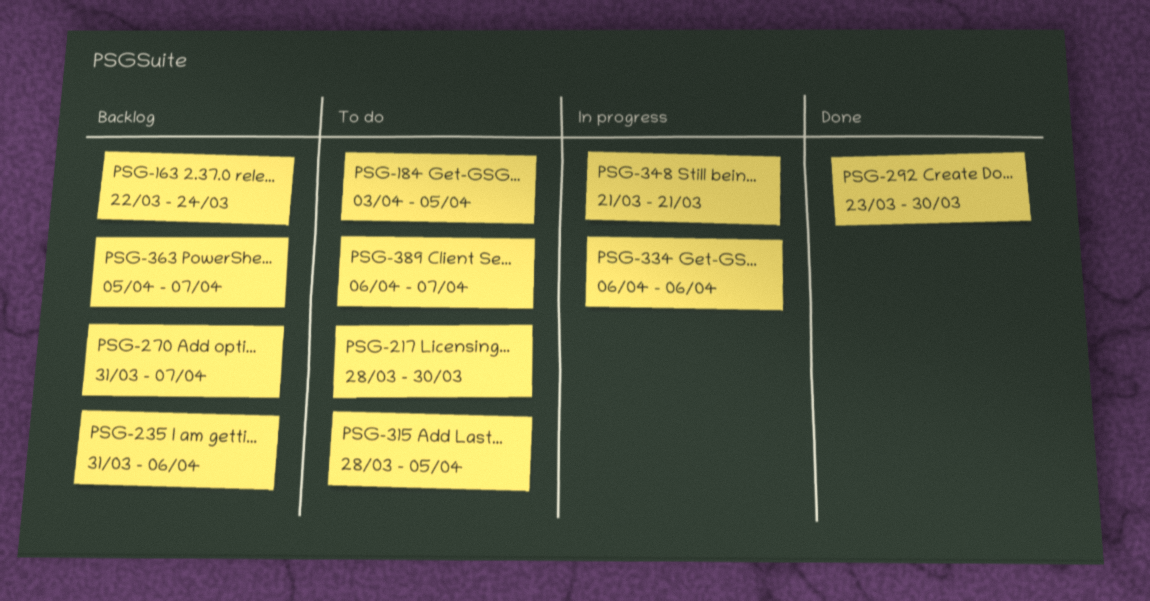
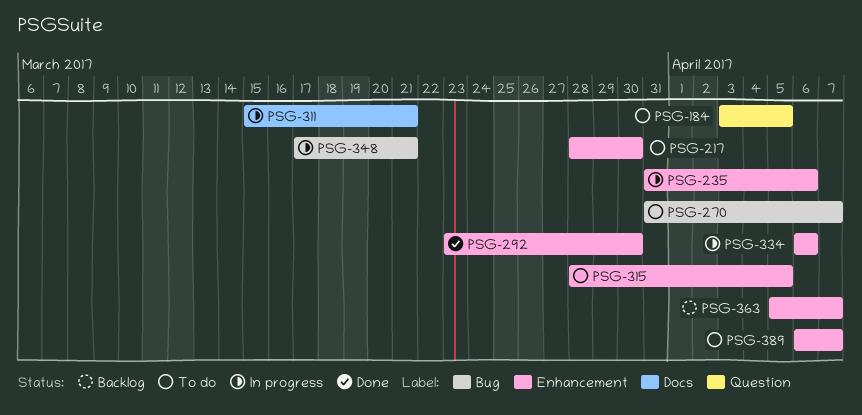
PSG-163: present -> none
PSG-235, status: Backlog -> In progress
PSG-270, status: Backlog -> To do
PSG-311: none -> present
PSG-348, start: Mar 21 -> Mar 17

